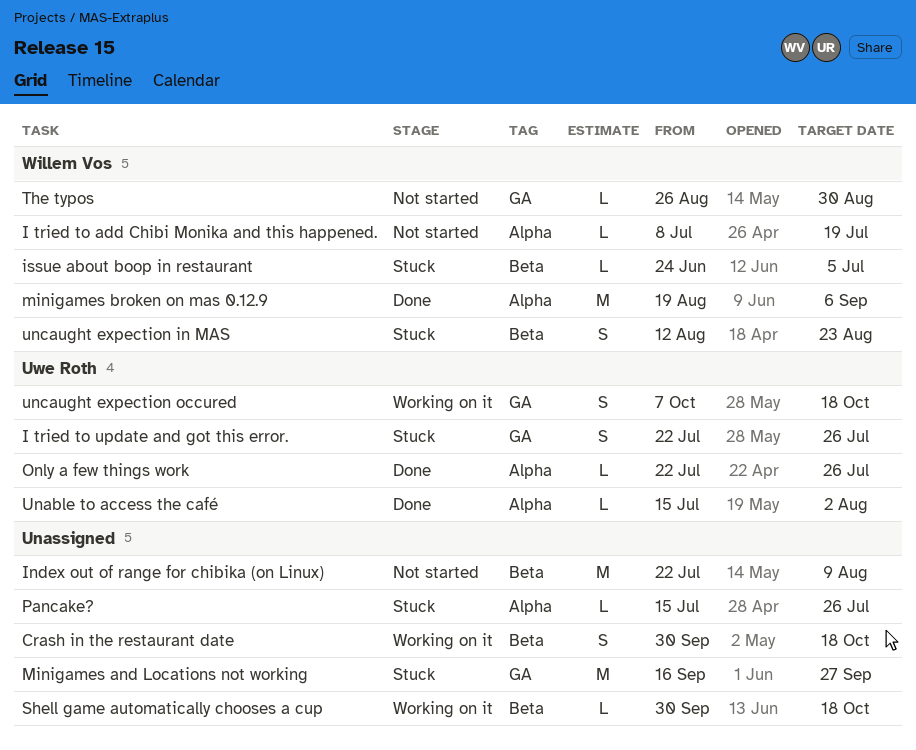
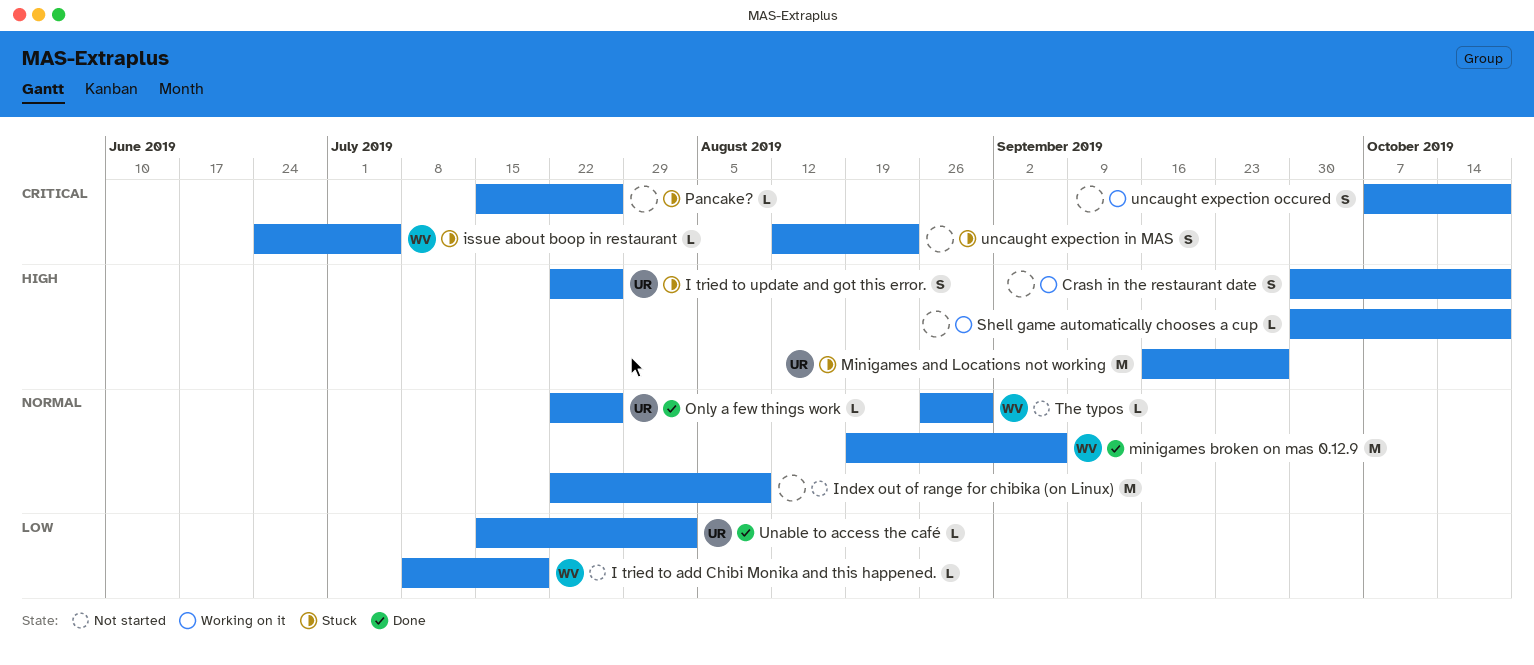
Minigames and Locations not working, owner: none -> Uwe Roth
uncaught expection in MAS, owner: Willem Vos -> none
uncaught expection occured, owner: Uwe Roth -> none

